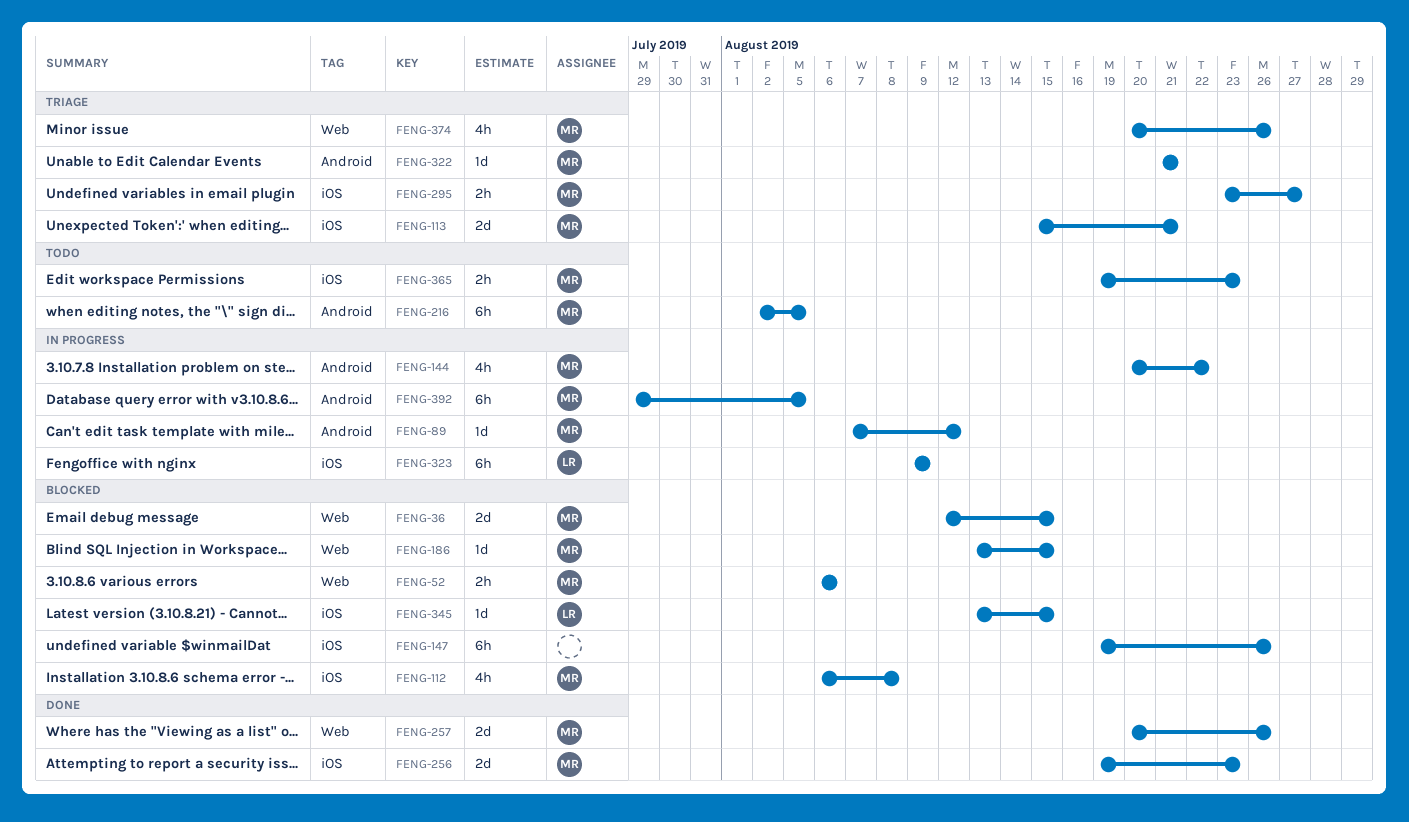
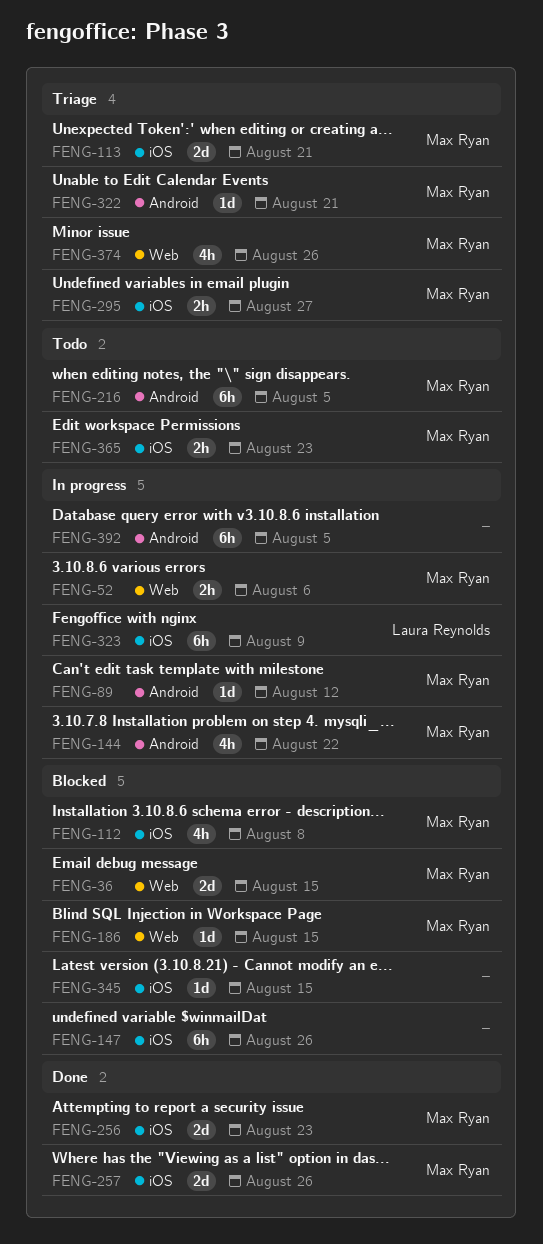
FENG-52, status: Blocked -> In progress
FENG-257, label: Web -> iOS
FENG-345, owner: Laura Reynolds -> none
FENG-392, owner: Max Ryan -> none

